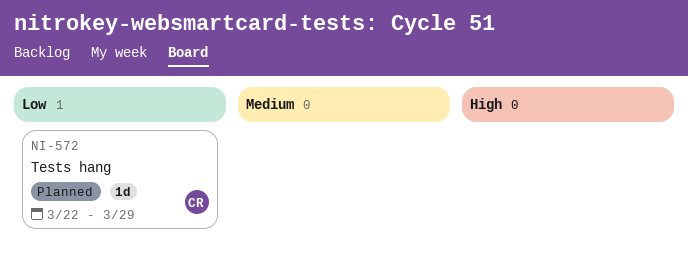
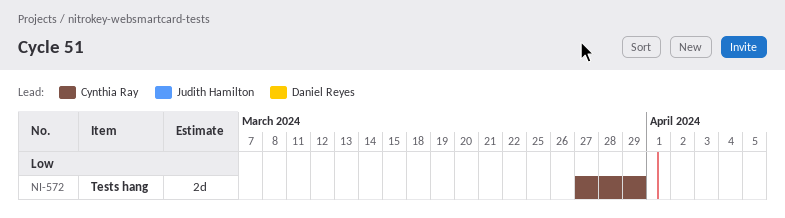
NI-572, estimate: 1d -> 2d
NI-572, start: Mar 22 -> Mar 27

